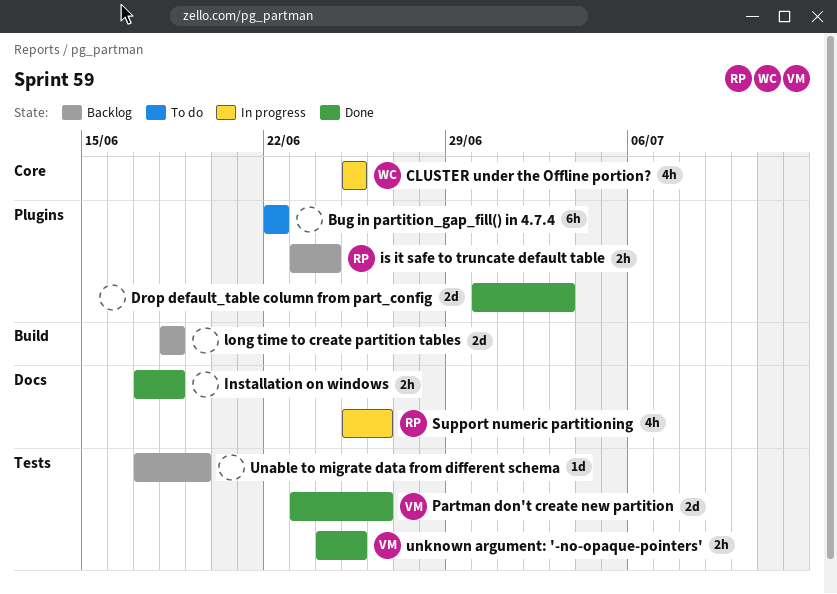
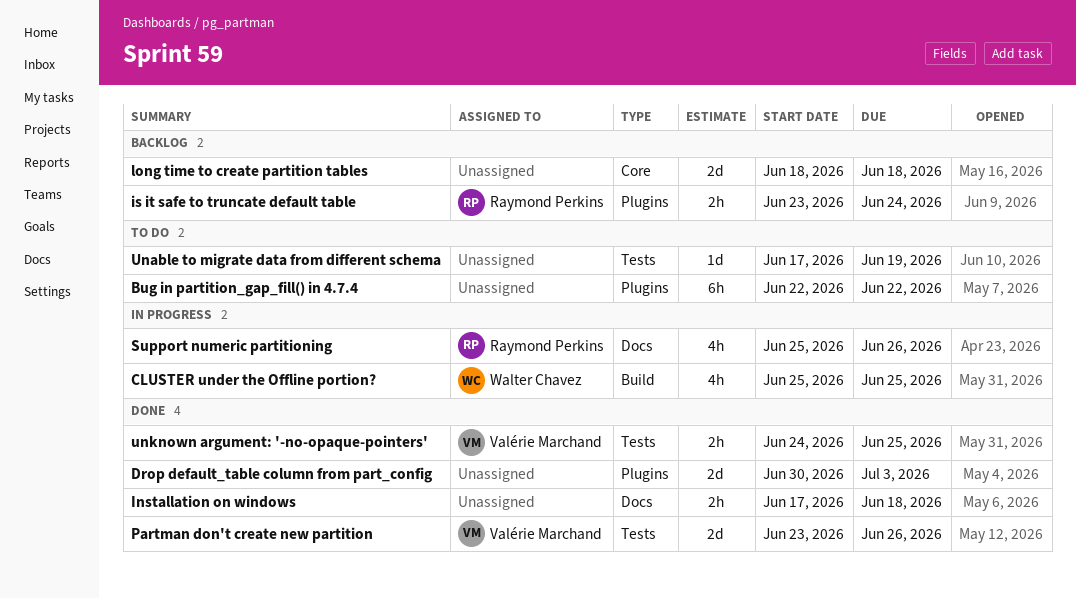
CLUSTER under the Offline portion?, label: Core -> Build
long time to create partition tables, label: Build -> Core
Unable to migrate data from different schema, status: Backlog -> To do

